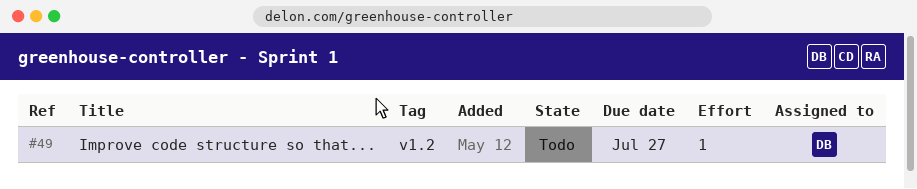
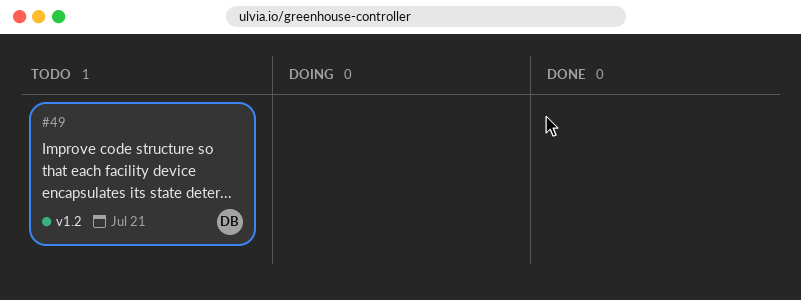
#49, due: Jul 27 -> Jul 21

